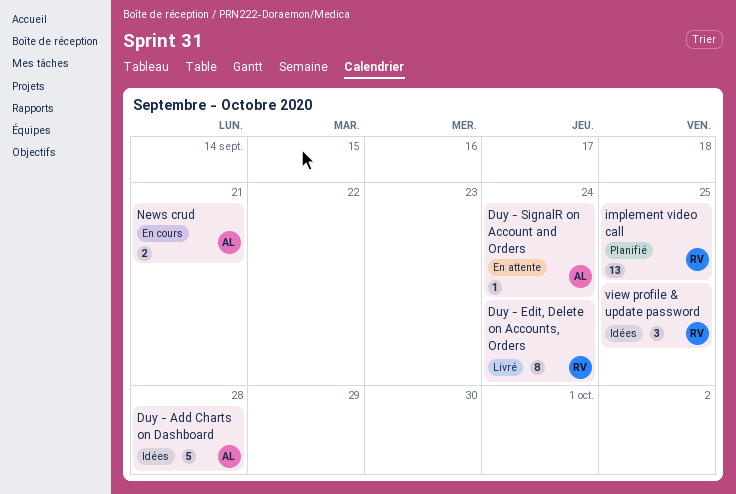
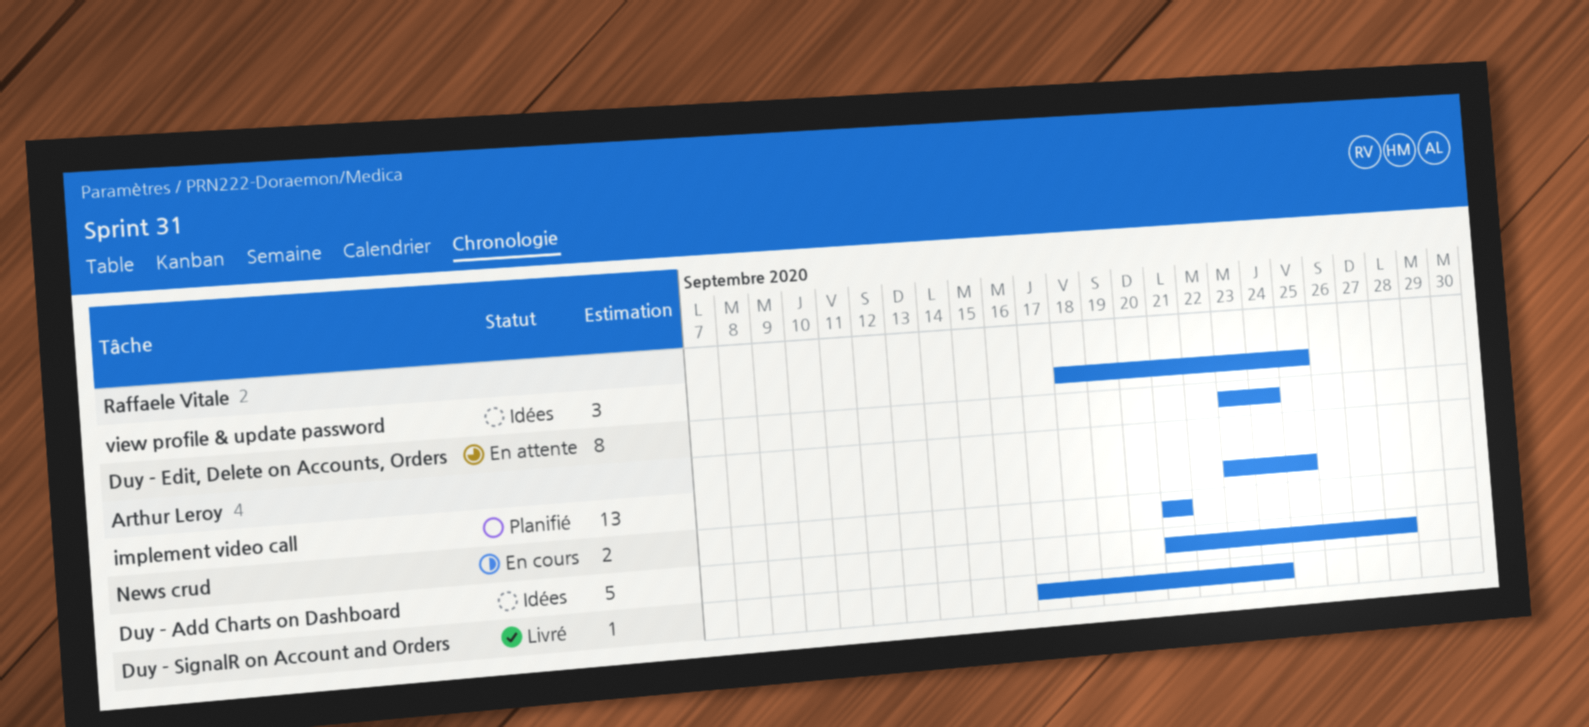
Duy - Edit, Delete on Accounts, Orders, status: Livré -> En attente
Duy - SignalR on Account and Orders, status: En attente -> Livré
implement video call, owner: Raffaele Vitale -> Arthur Leroy

